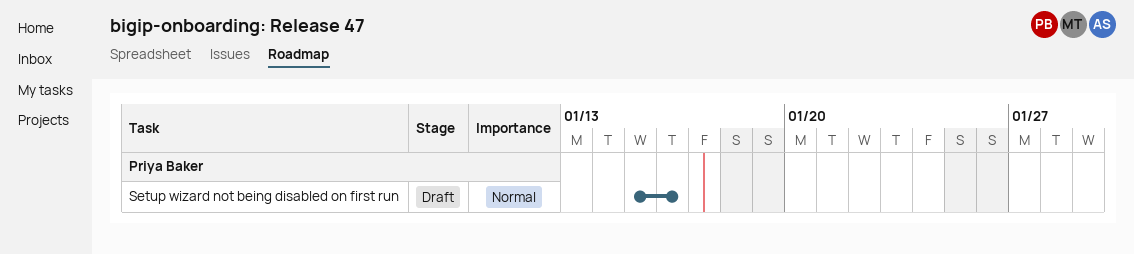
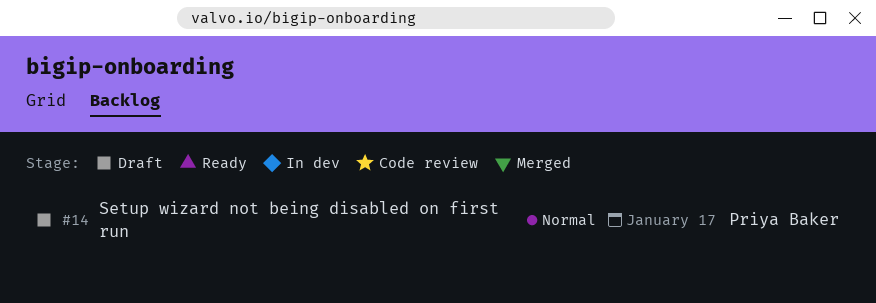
Setup wizard not being disabled on first run, due: Jan 16 -> Jan 17

